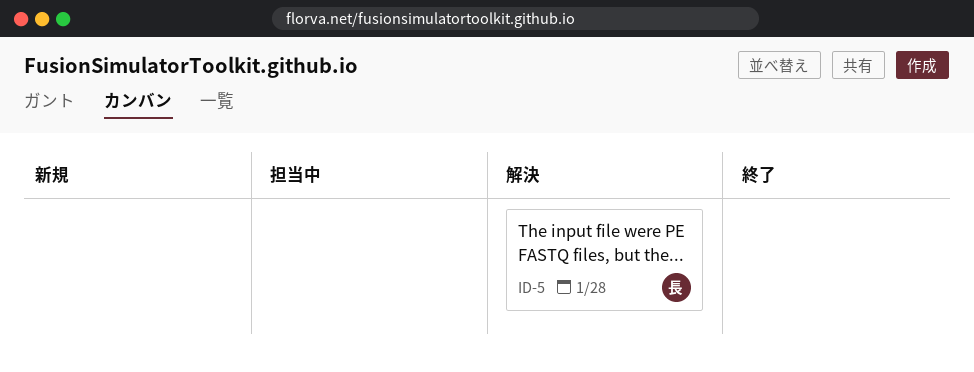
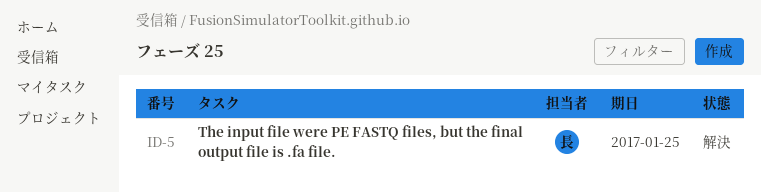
ID-5, due: Jan 28 -> Jan 25

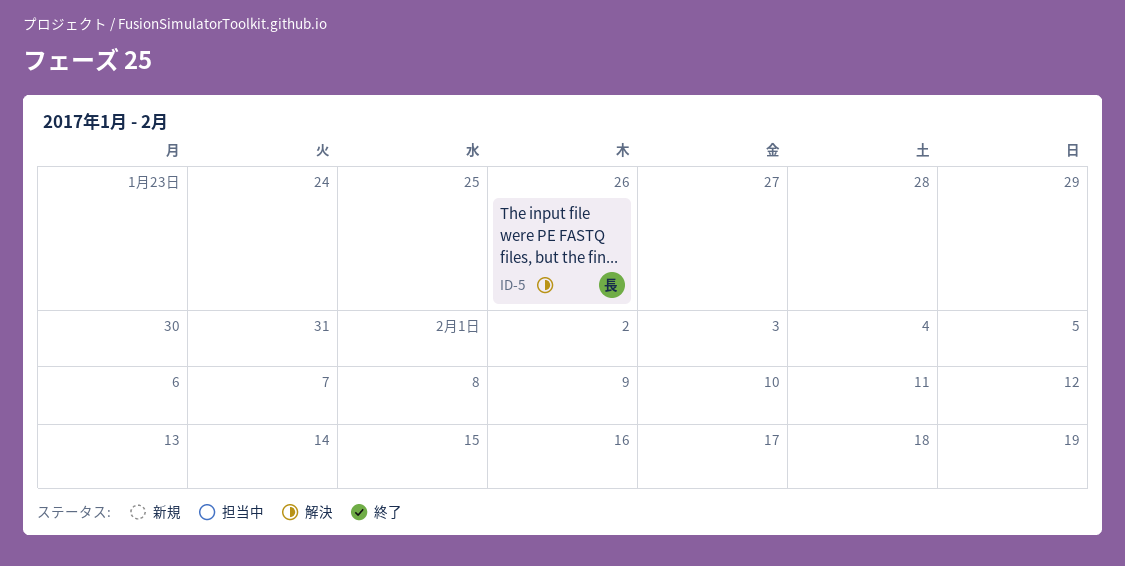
ID-5, due: Jan 25 -> Jan 26

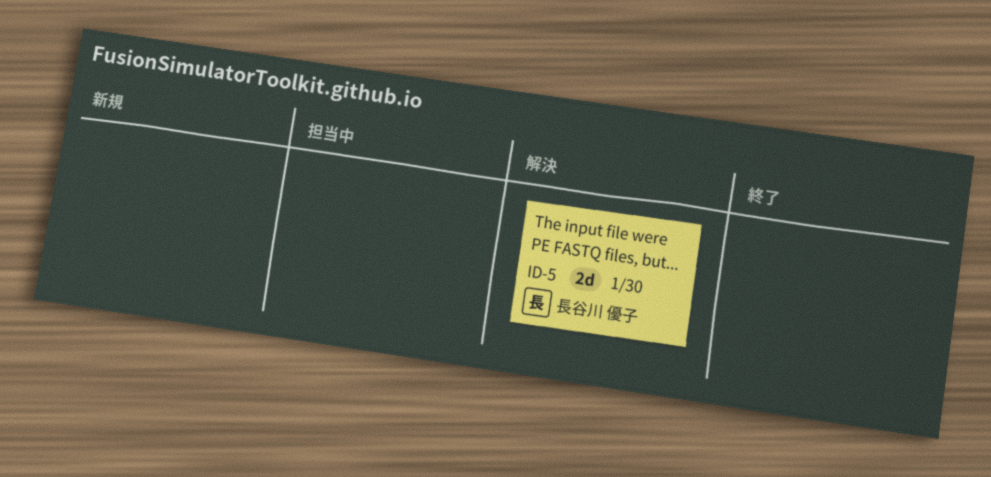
ID-5, due: Jan 26 -> Jan 30

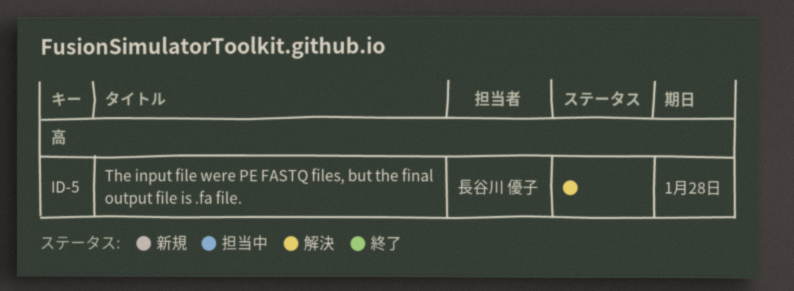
ID-5, due: Jan 30 -> Jan 28

